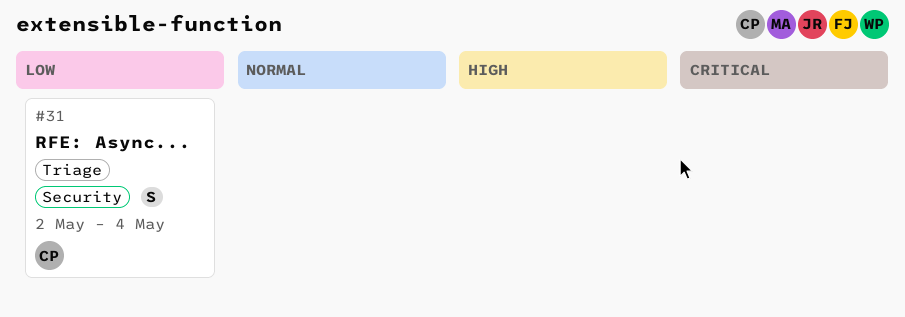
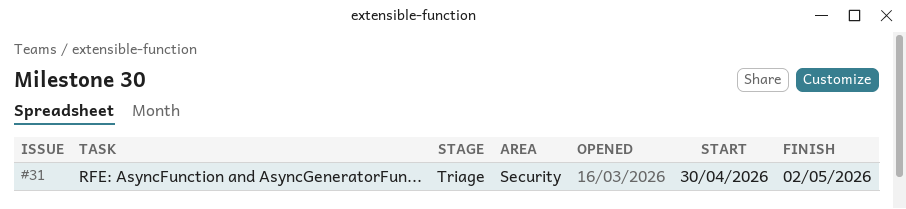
#31, start: May 2 -> Apr 30
#31, due: May 4 -> May 2

